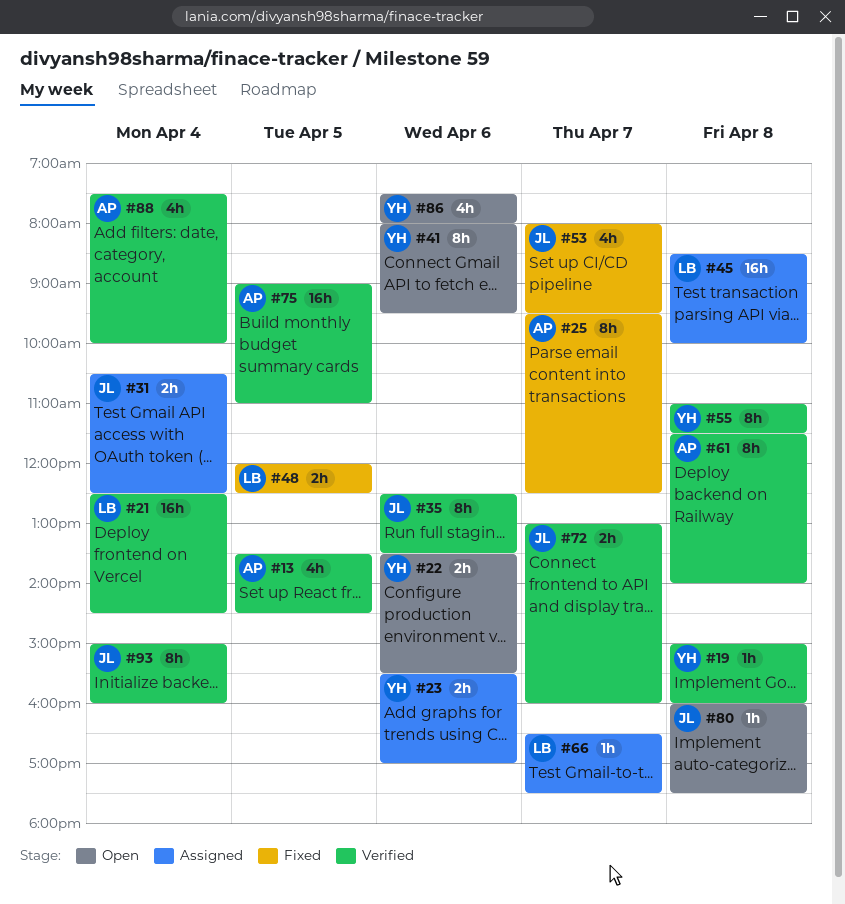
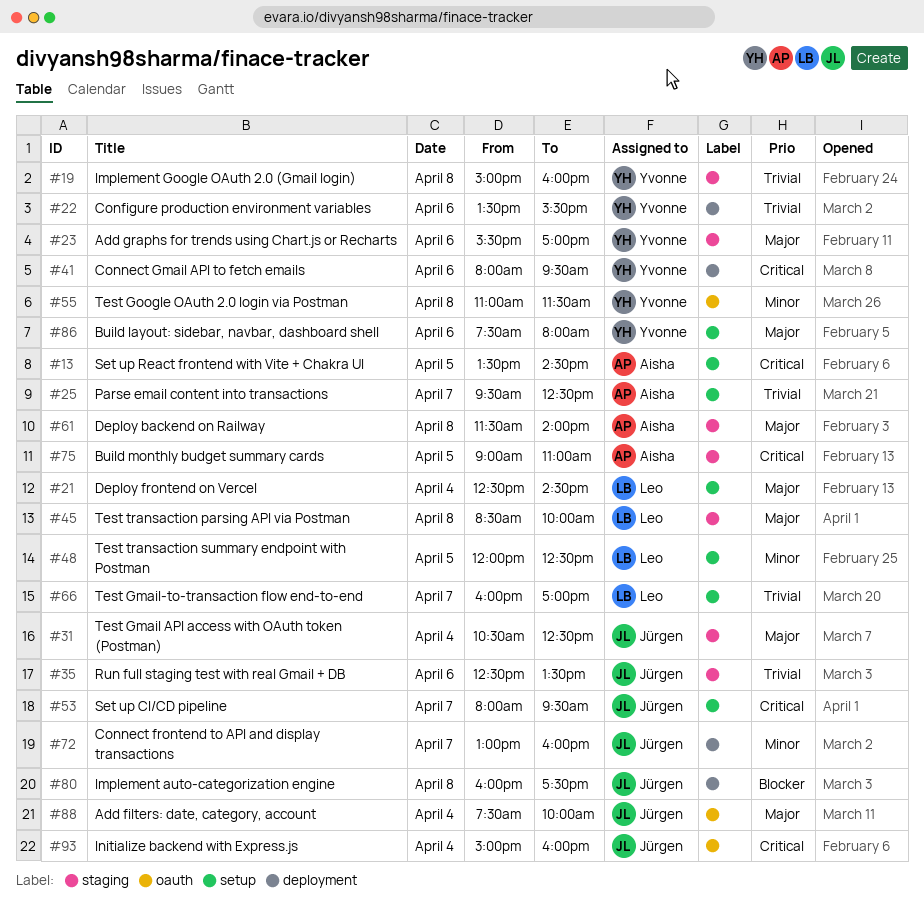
#66, begins: 16:30 -> 16:00
#66, ends: 17:30 -> 17:00
#88, owner: Aisha -> Jürgen

